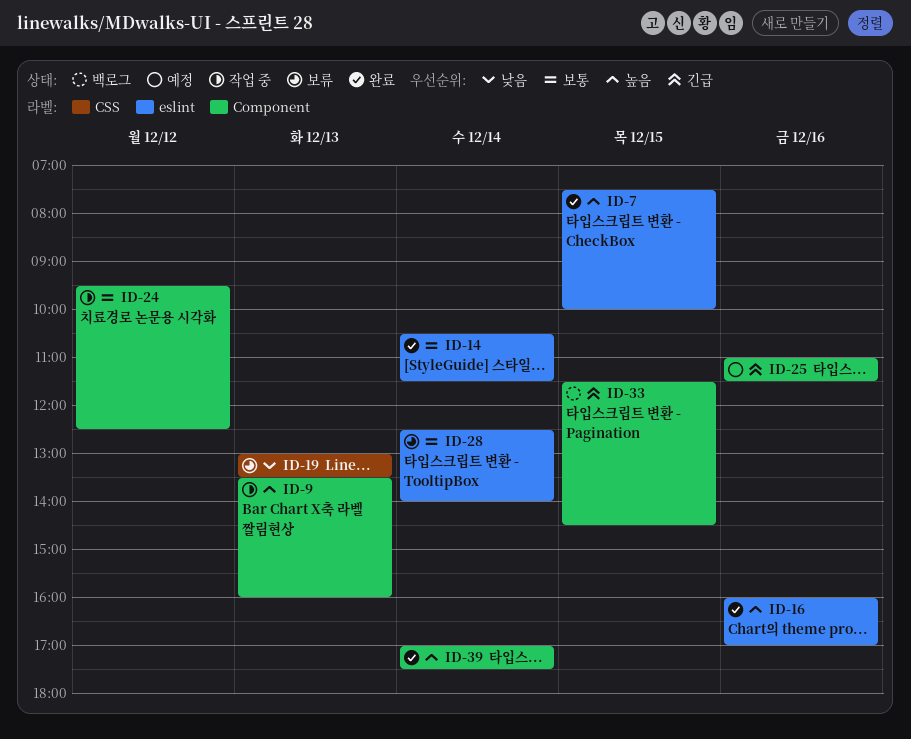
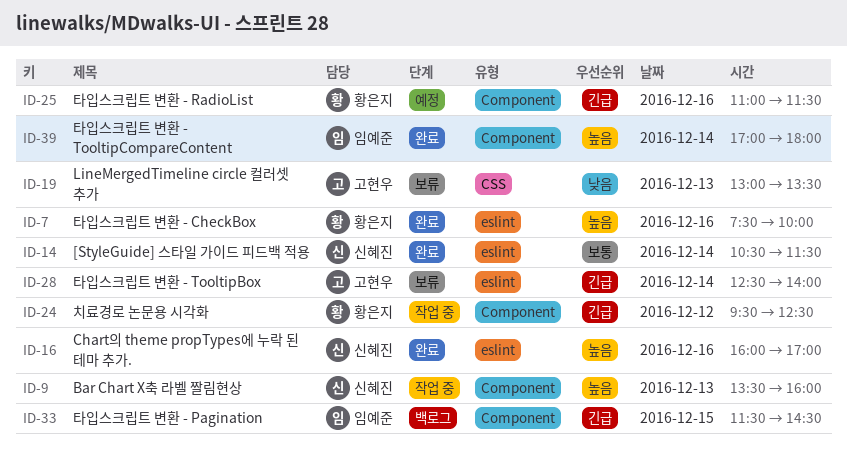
ID-7, day: Dec 15 -> Dec 16
ID-24, priority: 보통 -> 긴급
ID-28, priority: 보통 -> 긴급
ID-39, ends: 17:30 -> 18:00

